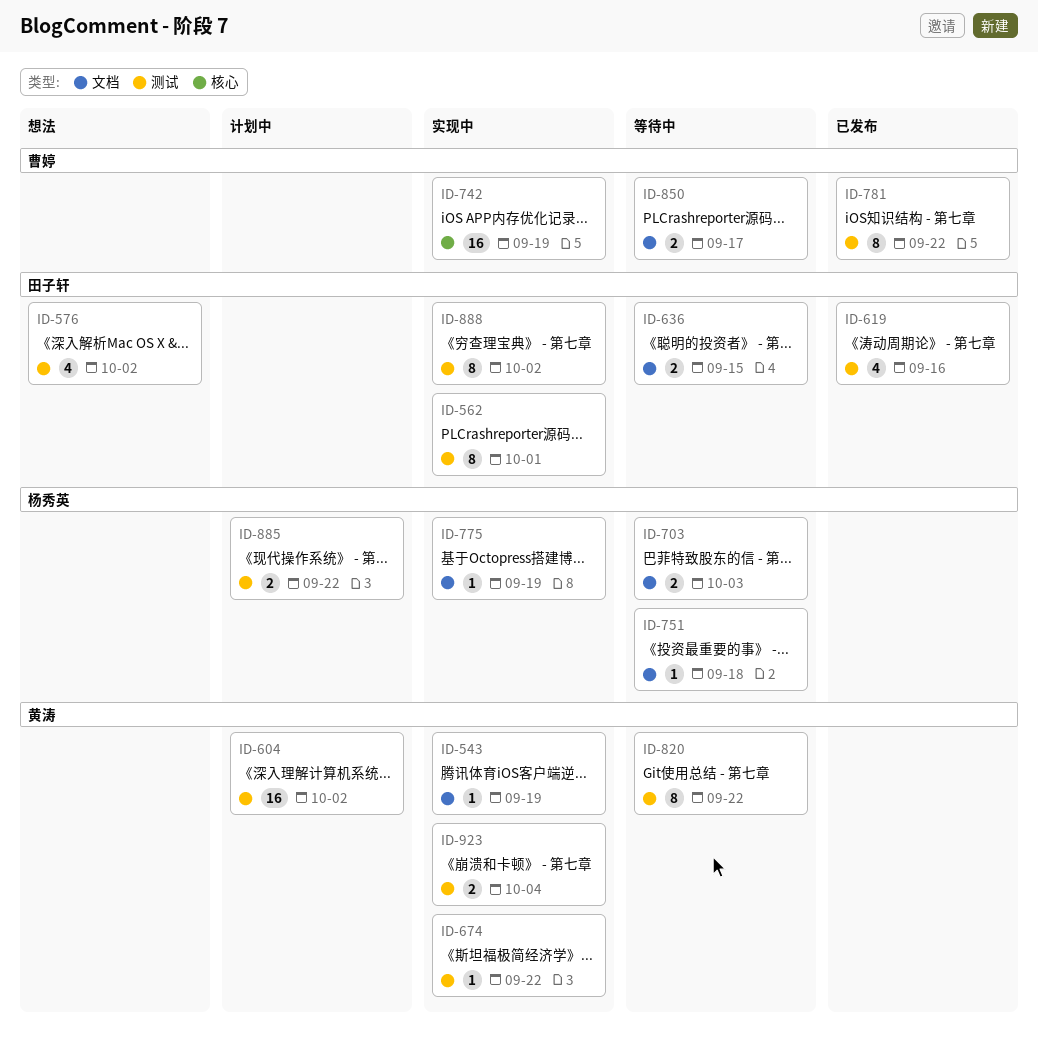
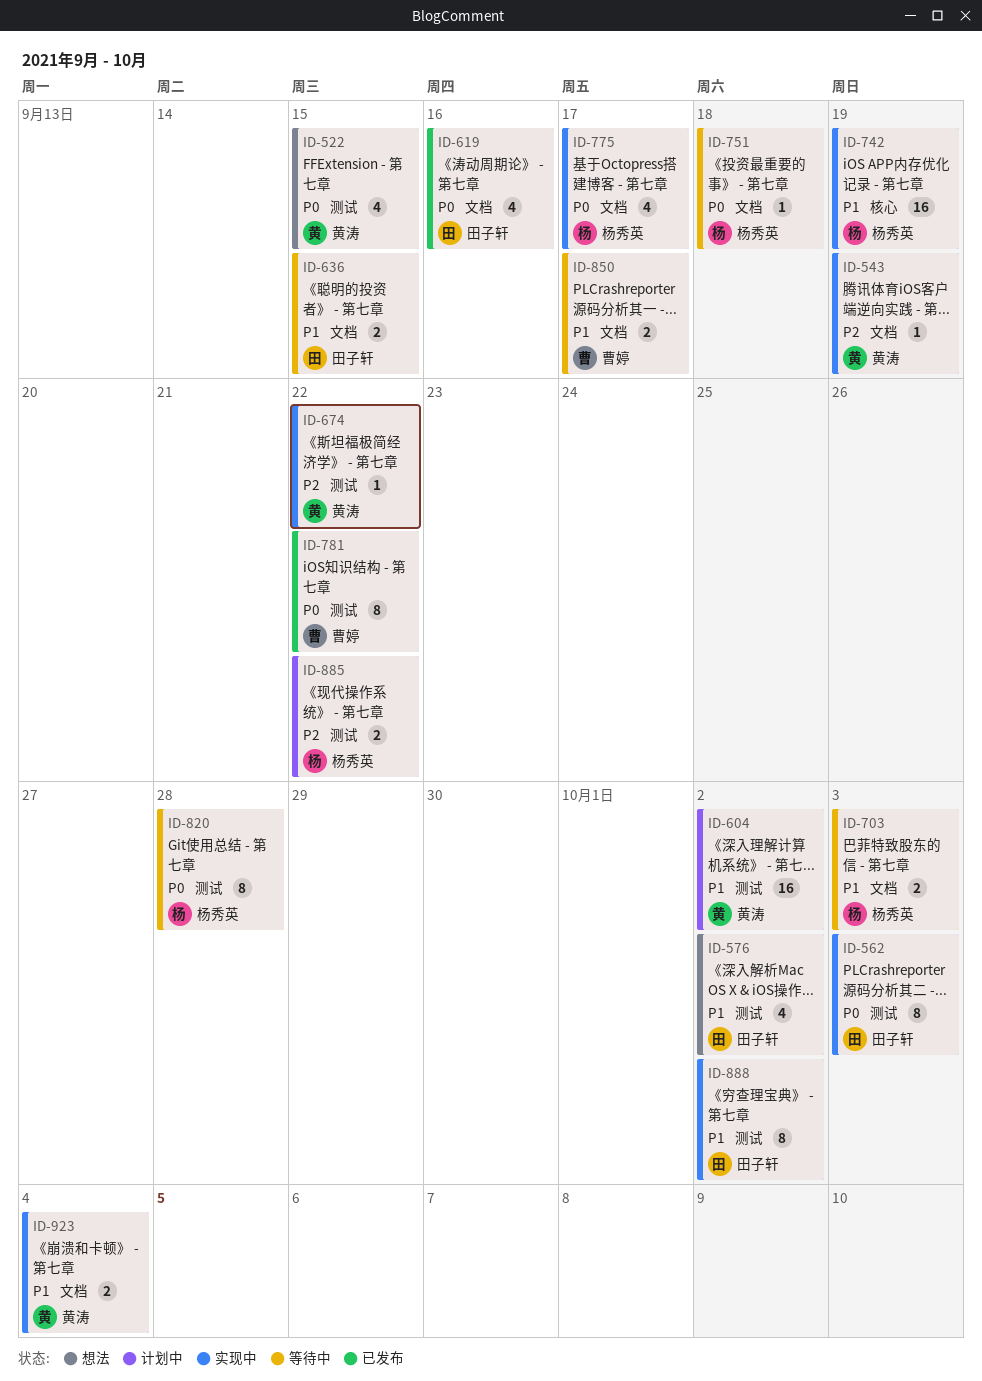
ID-522: none -> present
ID-562, due: Oct 1 -> Oct 3
ID-619, label: 测试 -> 文档
ID-742, owner: 曹婷 -> 杨秀英
ID-775, estimate: 1 -> 4
ID-775, due: Sep 19 -> Sep 17
ID-820, owner: 黄涛 -> 杨秀英
ID-820, due: Sep 22 -> Sep 28
ID-923, label: 测试 -> 文档

